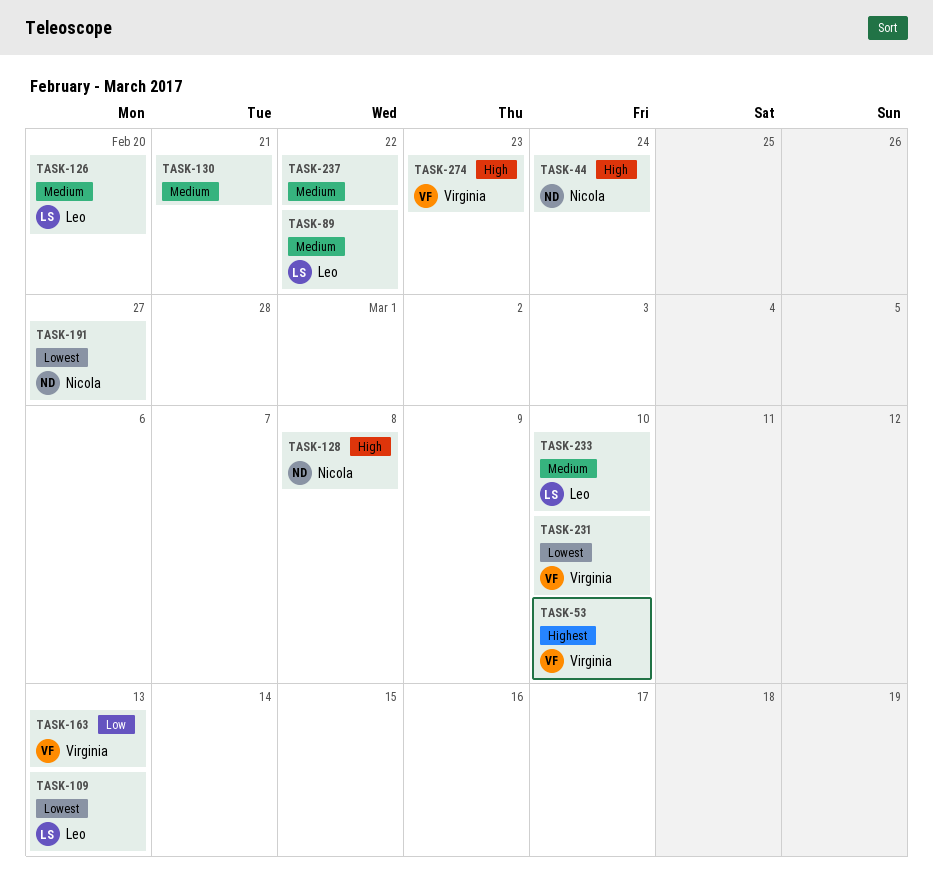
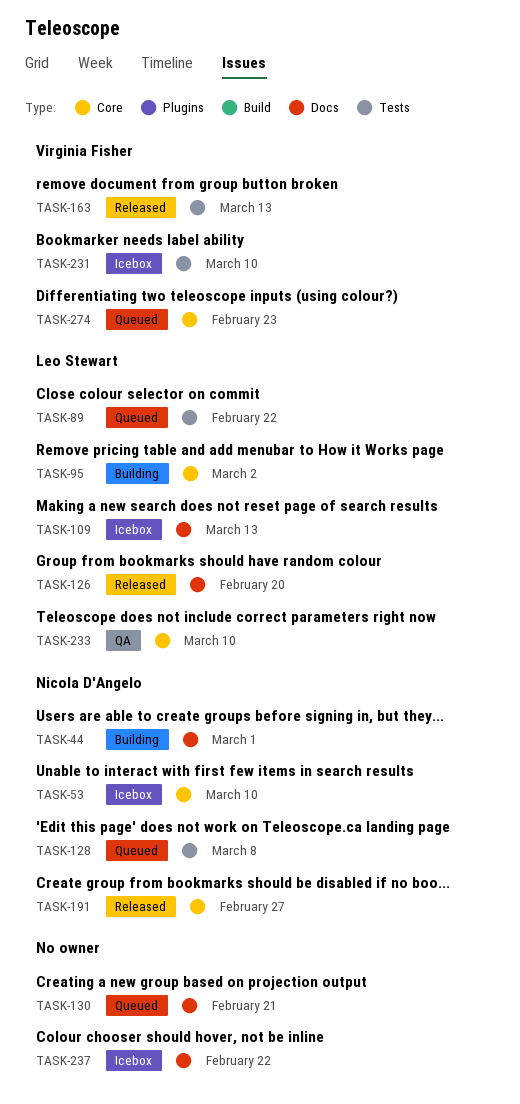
TASK-44, due: Feb 24 -> Mar 1
TASK-53, owner: Virginia Fisher -> Nicola D'Angelo
TASK-95: none -> present

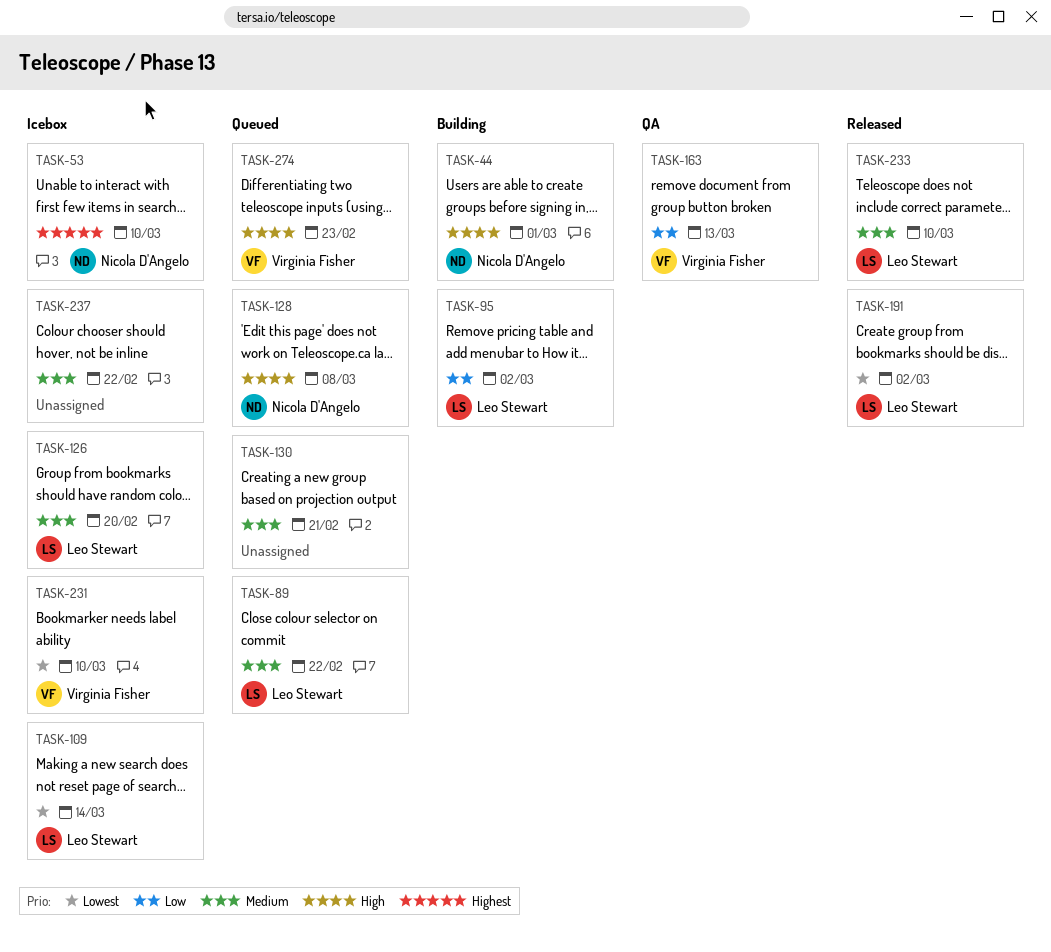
TASK-109, due: Mar 13 -> Mar 14
TASK-126, status: Released -> Icebox
TASK-163, status: Released -> QA
TASK-191, owner: Nicola D'Angelo -> Leo Stewart
TASK-191, due: Feb 27 -> Mar 2
TASK-233, status: QA -> Released

